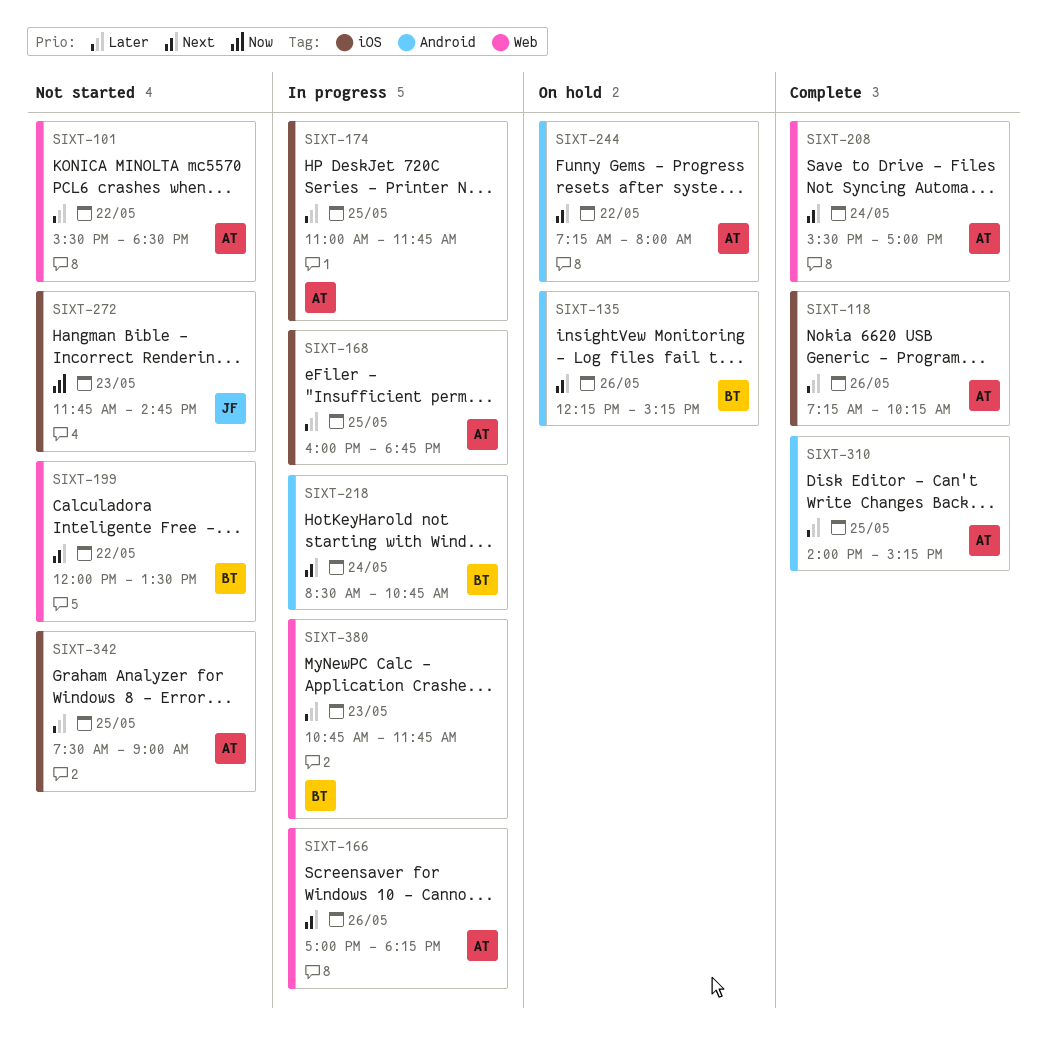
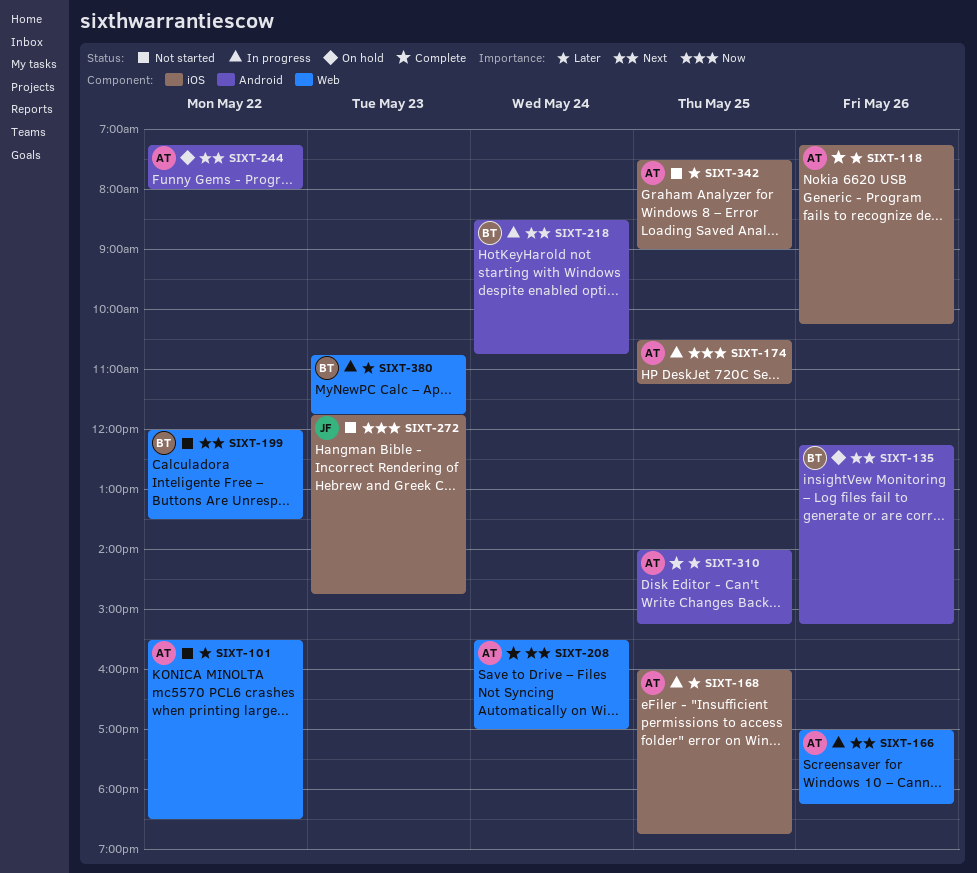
SIXT-174, priority: Later -> Now
SIXT-174, begins: 11:00 -> 10:30
SIXT-174, ends: 11:45 -> 11:15

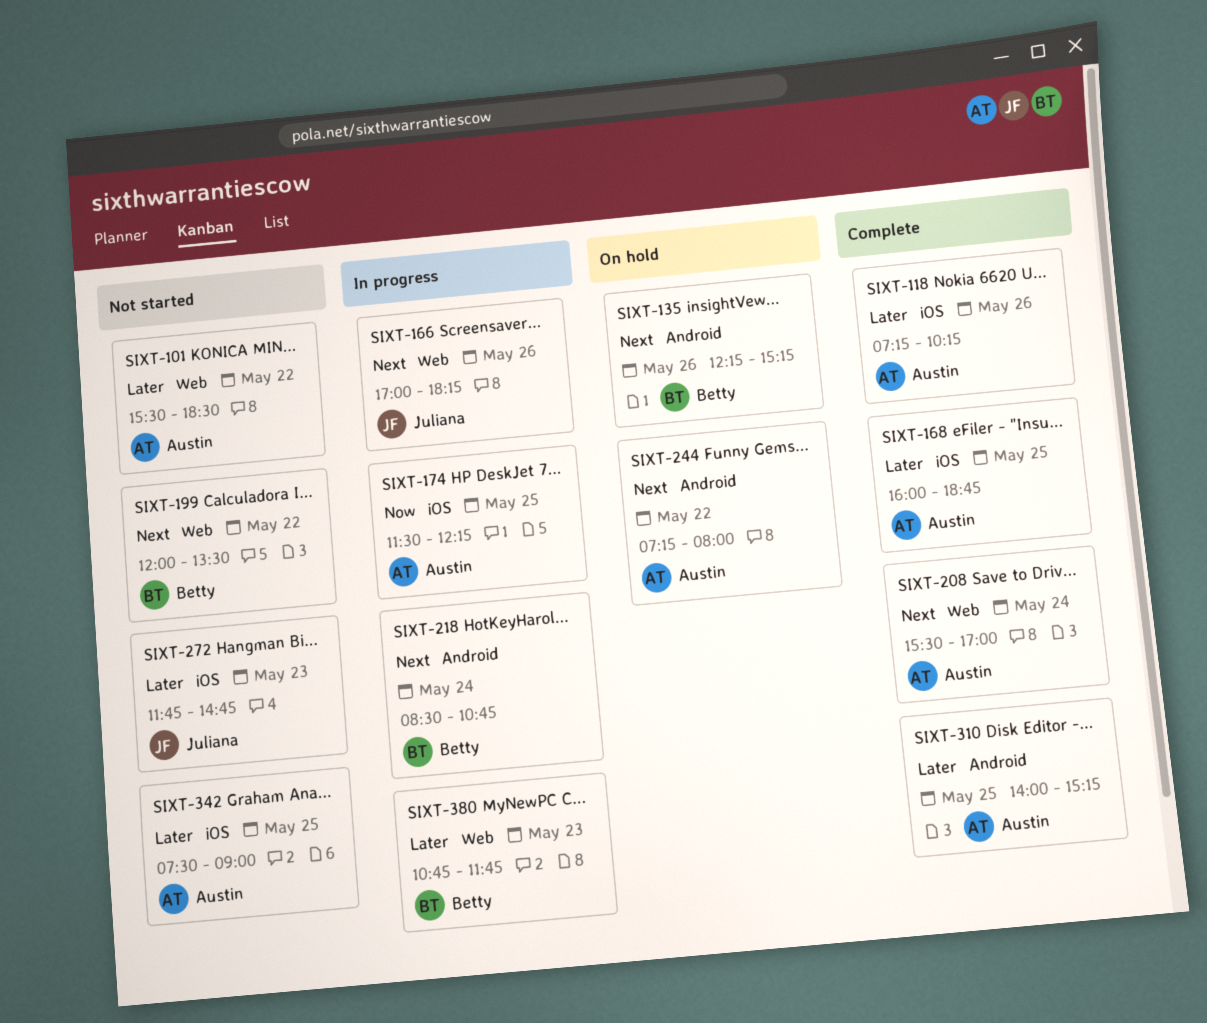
SIXT-166, owner: Austin -> Juliana
SIXT-168, status: In progress -> Complete
SIXT-174, begins: 10:30 -> 11:30
SIXT-174, ends: 11:15 -> 12:15
SIXT-272, priority: Now -> Later

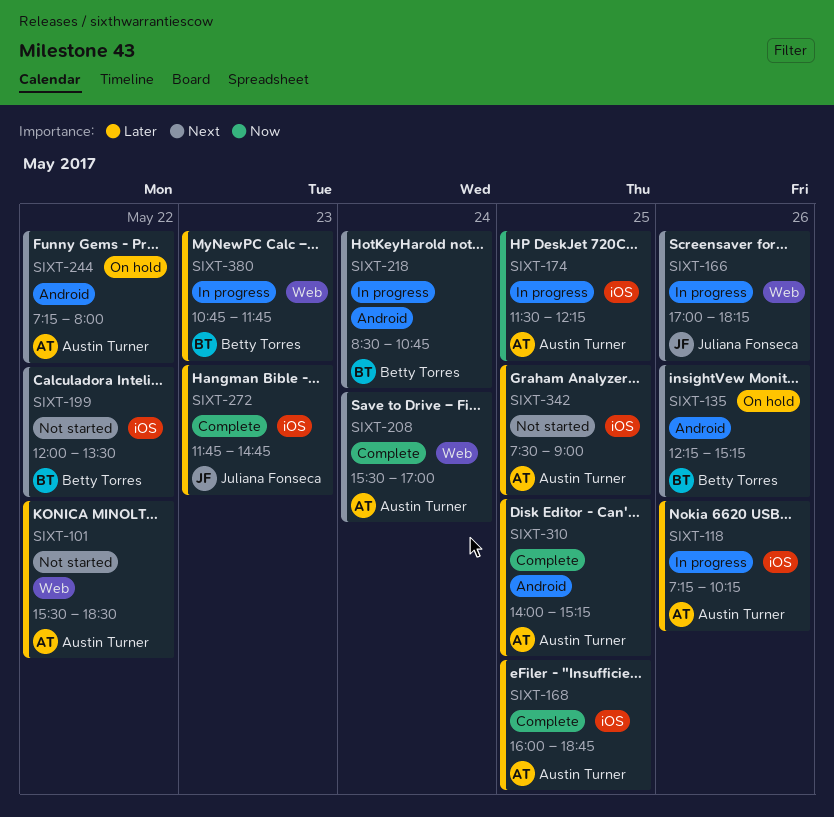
SIXT-118, status: Complete -> In progress
SIXT-199, label: Web -> iOS
SIXT-272, status: Not started -> Complete

